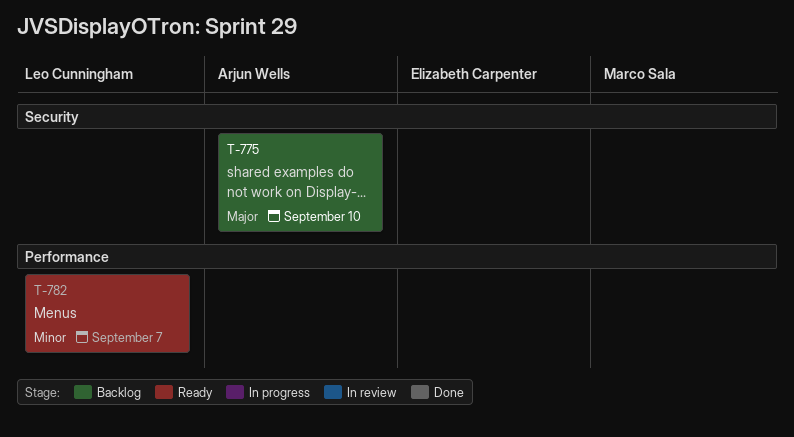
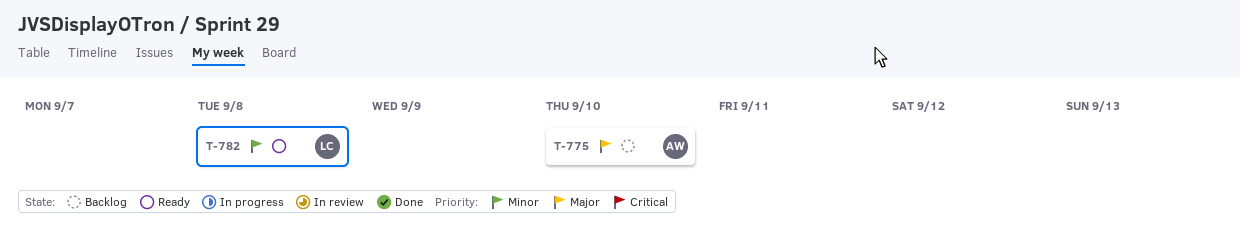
T-782, due: Sep 7 -> Sep 8

